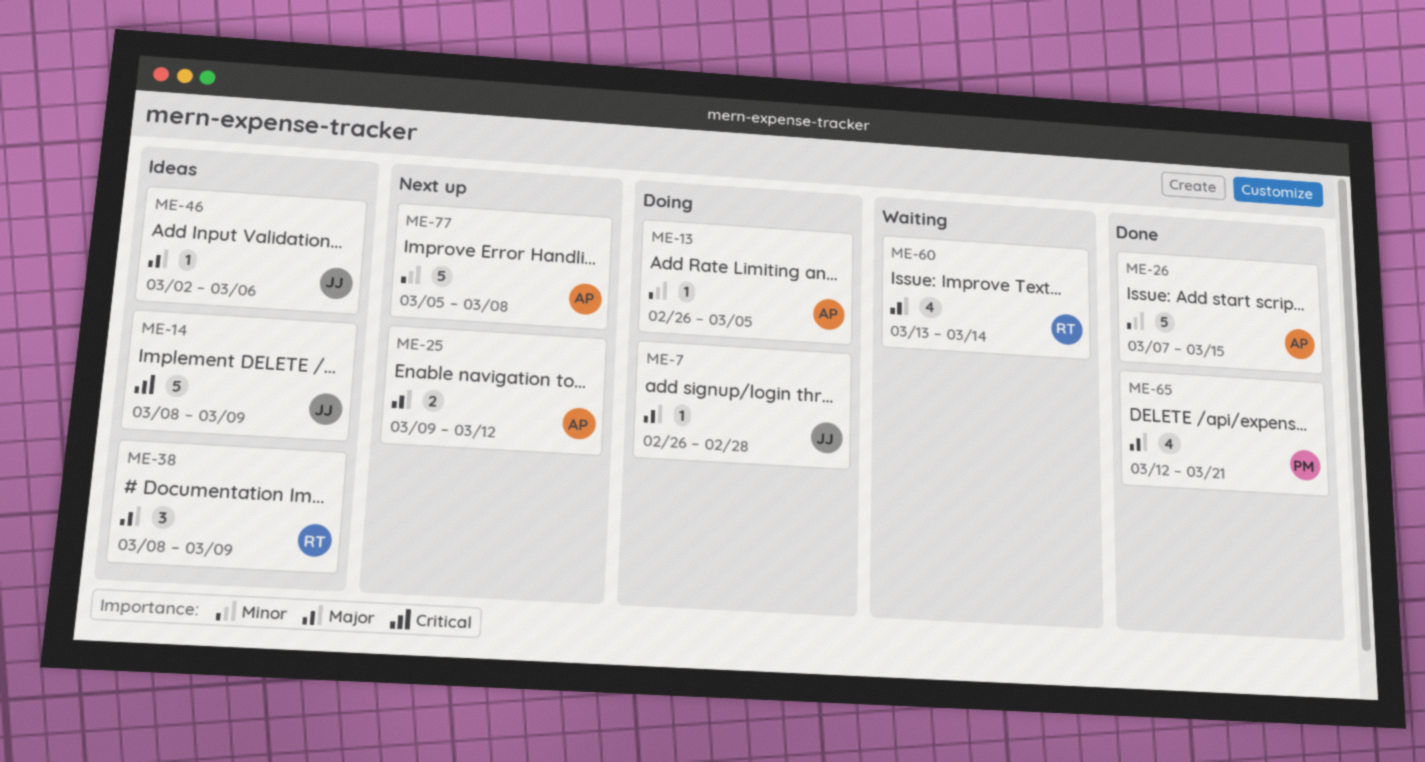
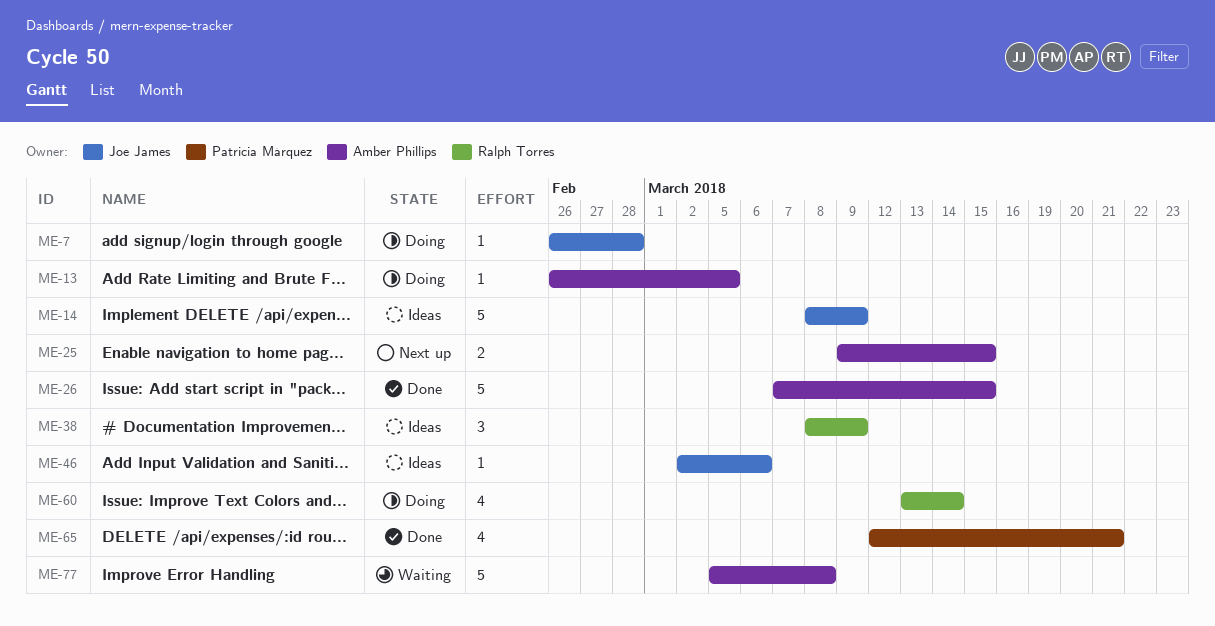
ME-25, due: Mar 12 -> Mar 15
ME-60, status: Waiting -> Doing
ME-77, status: Next up -> Waiting

